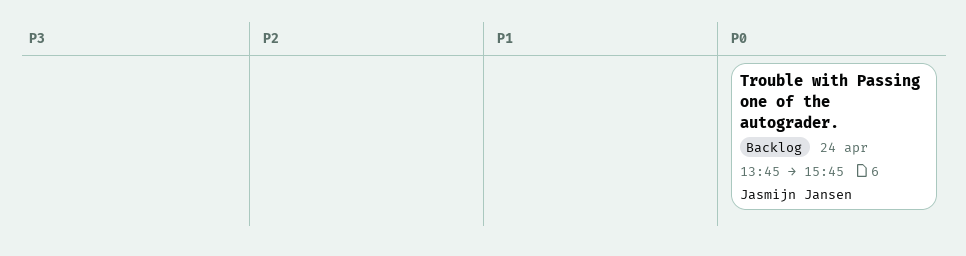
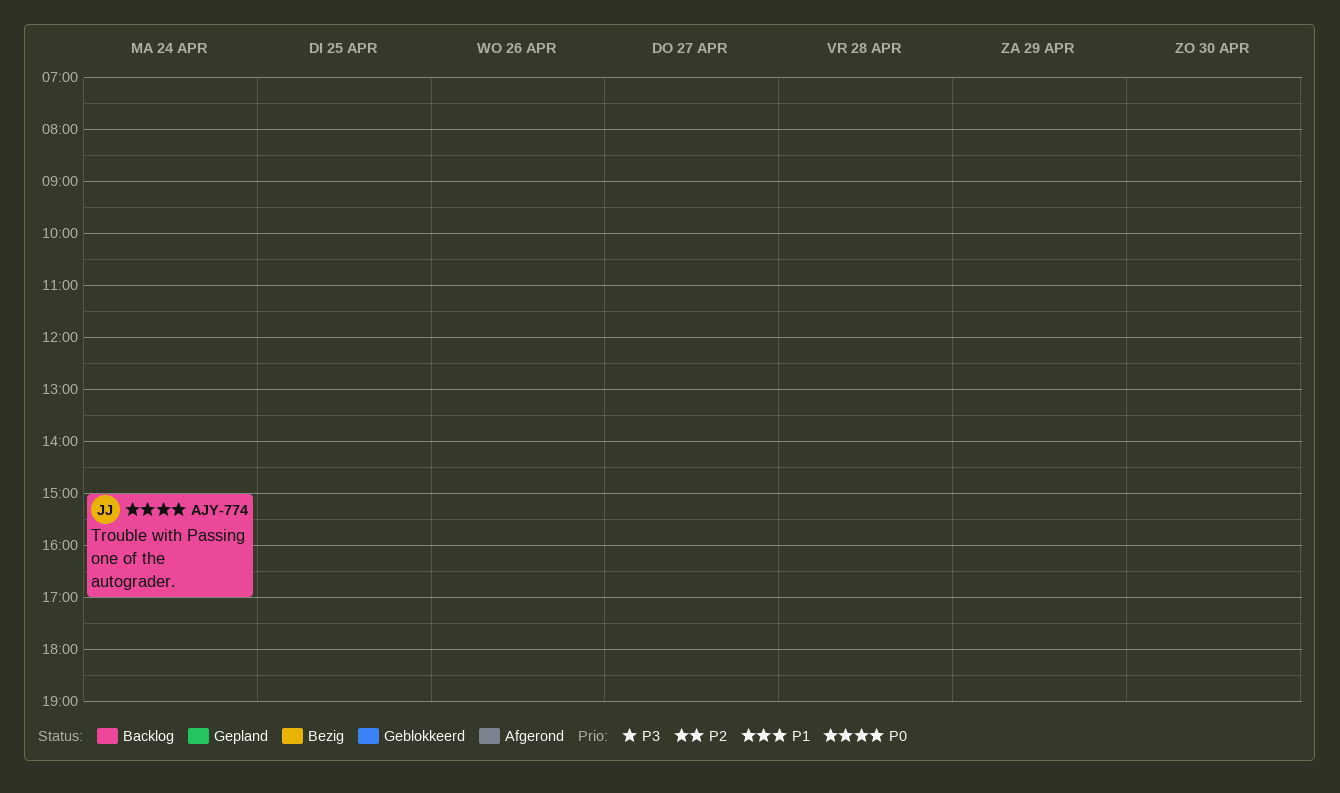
Trouble with Passing one of the autograder., begins: 13:45 -> 15:00
Trouble with Passing one of the autograder., ends: 15:45 -> 17:00

